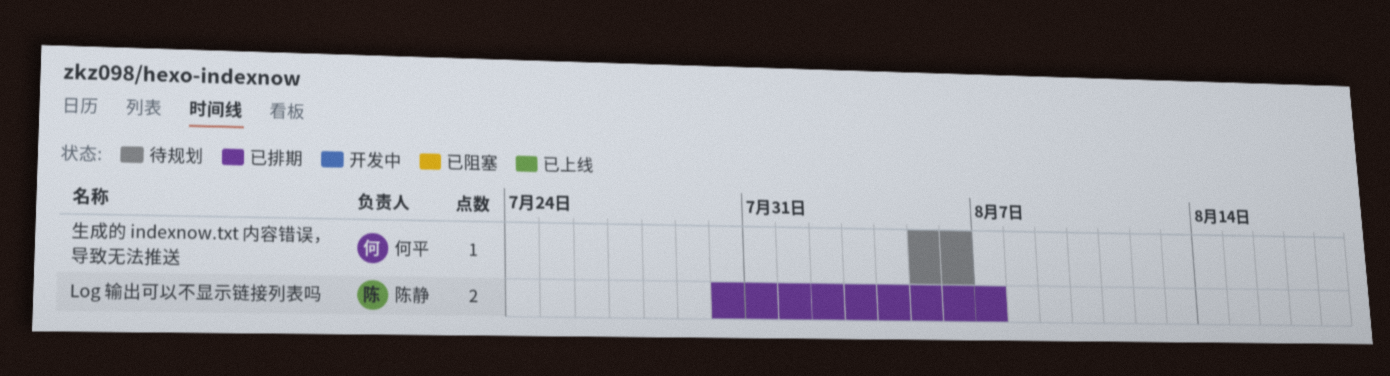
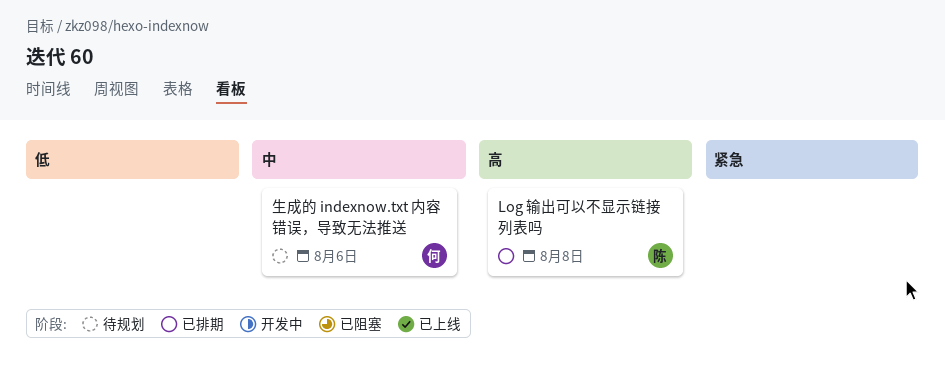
Log 输出可以不显示链接列表吗, due: Aug 7 -> Aug 8

